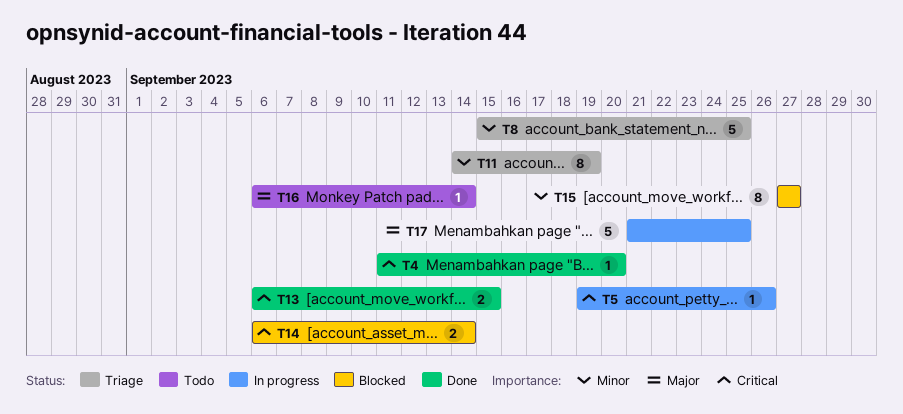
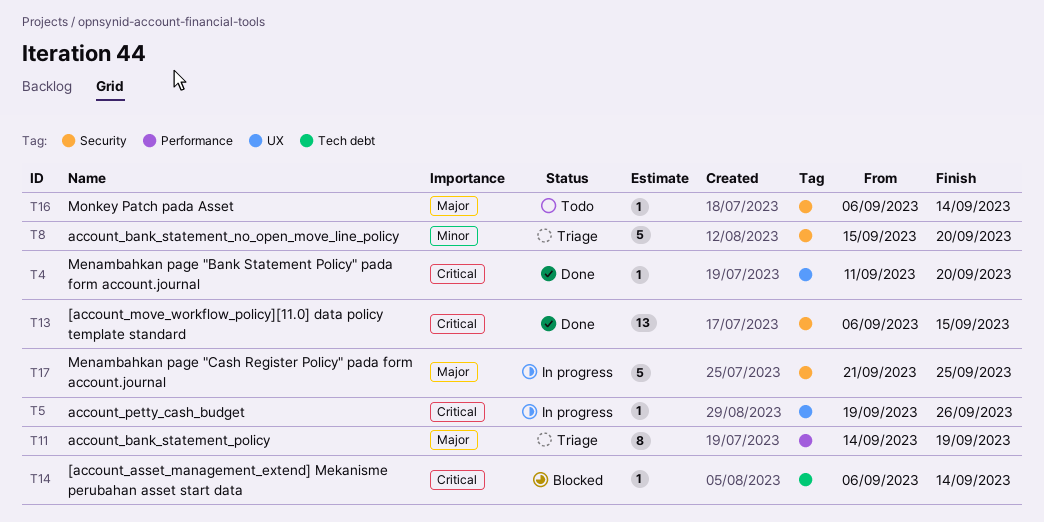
T8, due: Sep 25 -> Sep 20
T11, priority: Minor -> Major
T13, estimate: 2 -> 13
T14, estimate: 2 -> 1
T15: present -> none

